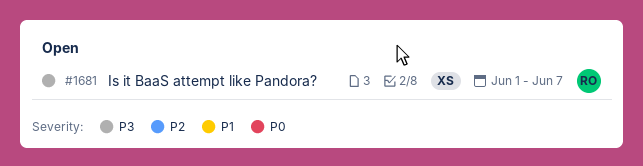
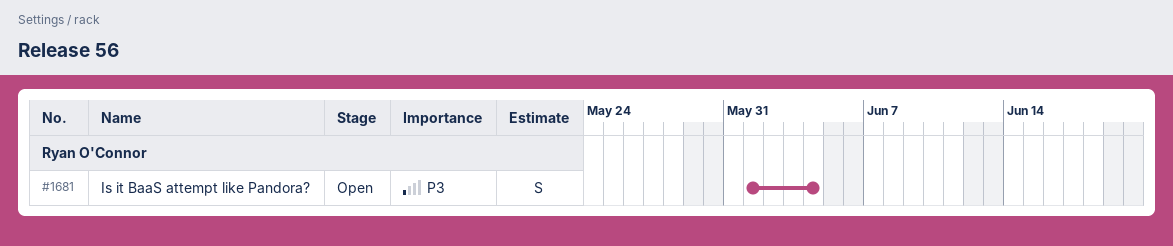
#1681, estimate: XS -> S
#1681, due: Jun 7 -> Jun 4

